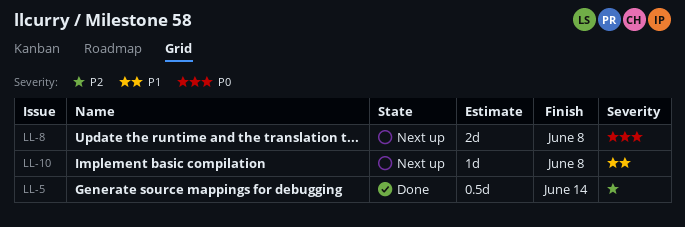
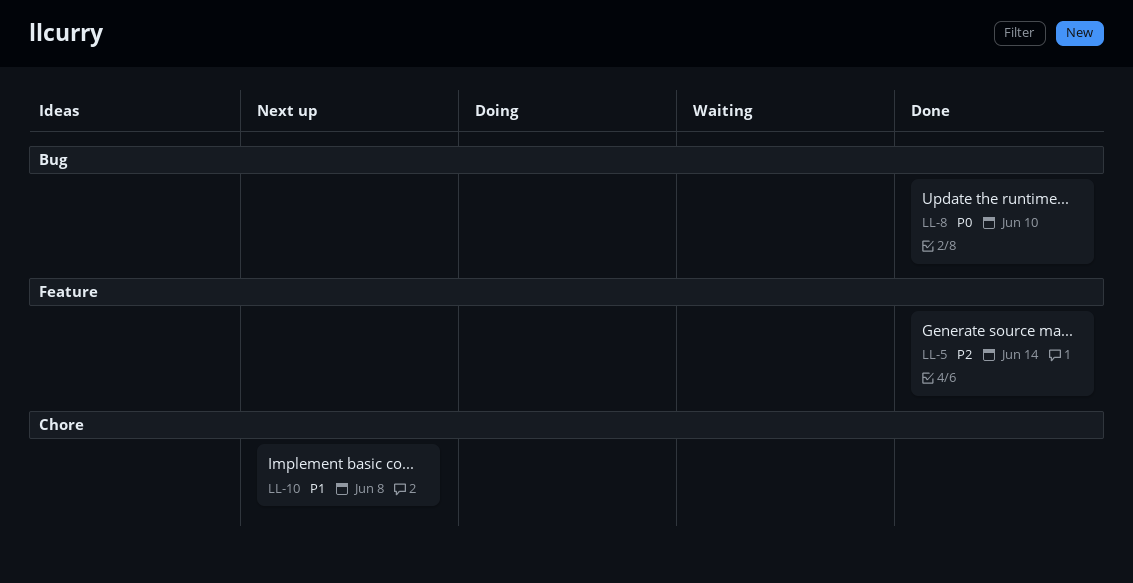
LL-8, status: Next up -> Done
LL-8, due: Jun 8 -> Jun 10

